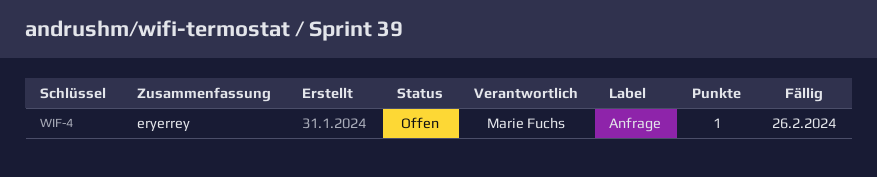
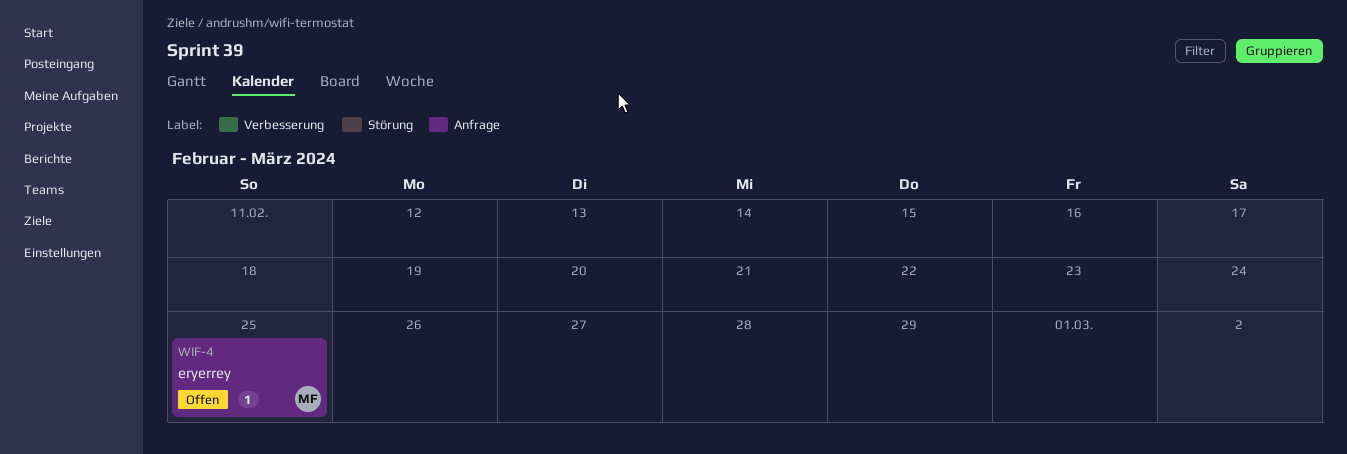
WIF-4, due: Feb 26 -> Feb 25

